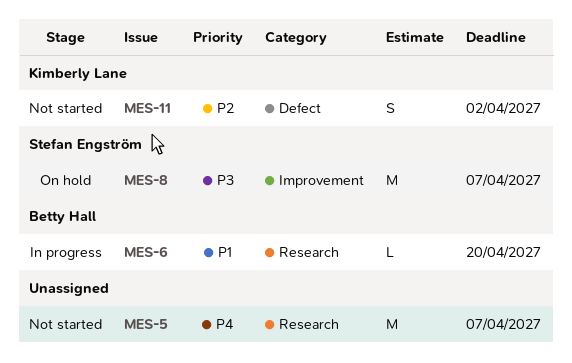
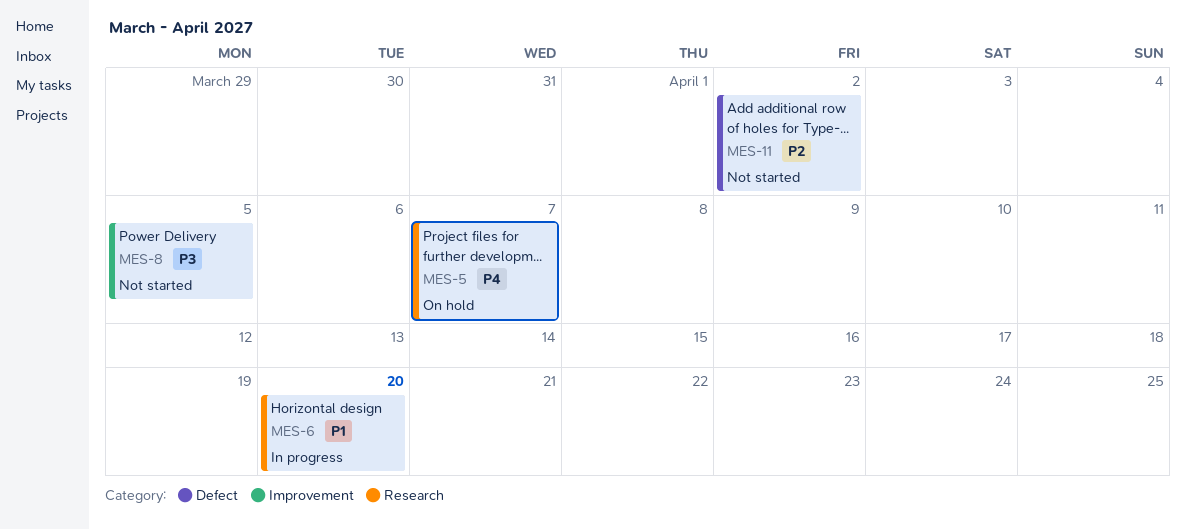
MES-5, status: Not started -> On hold
MES-8, status: On hold -> Not started
MES-8, due: Apr 7 -> Apr 5

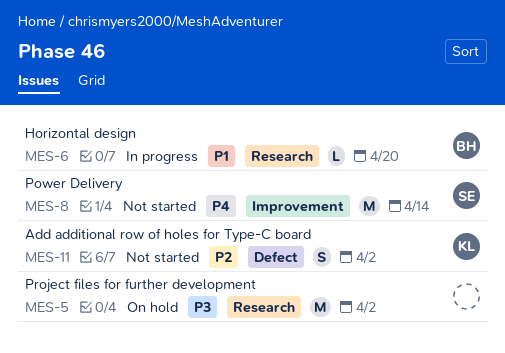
MES-5, priority: P4 -> P3
MES-5, due: Apr 7 -> Apr 2
MES-8, priority: P3 -> P4
MES-8, due: Apr 5 -> Apr 14

